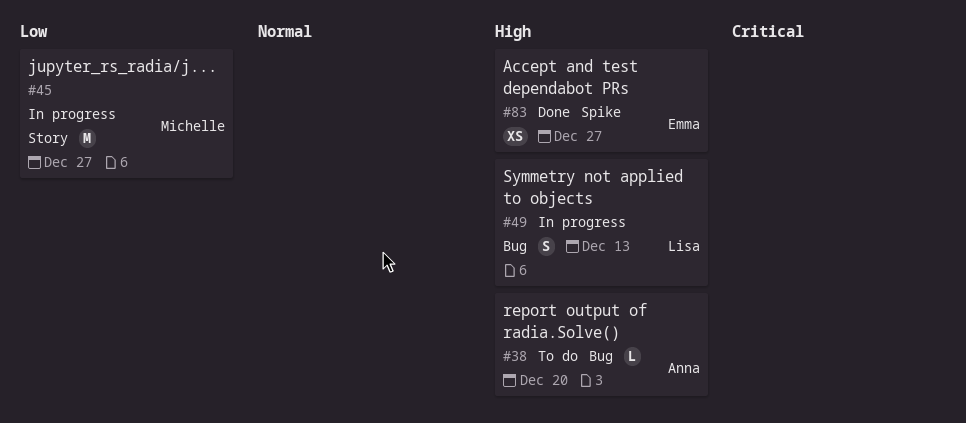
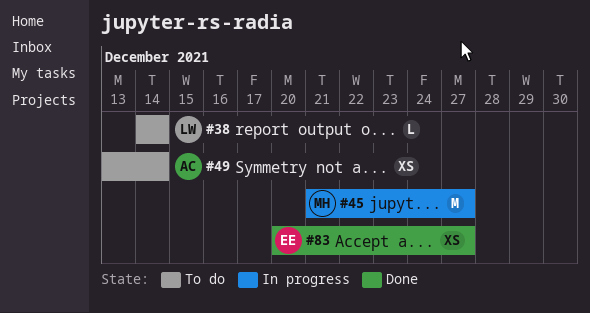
#38, owner: Anna -> Lisa
#38, due: Dec 20 -> Dec 14
#49, status: In progress -> To do
#49, owner: Lisa -> Anna
#49, estimate: S -> XS
#49, due: Dec 13 -> Dec 14

